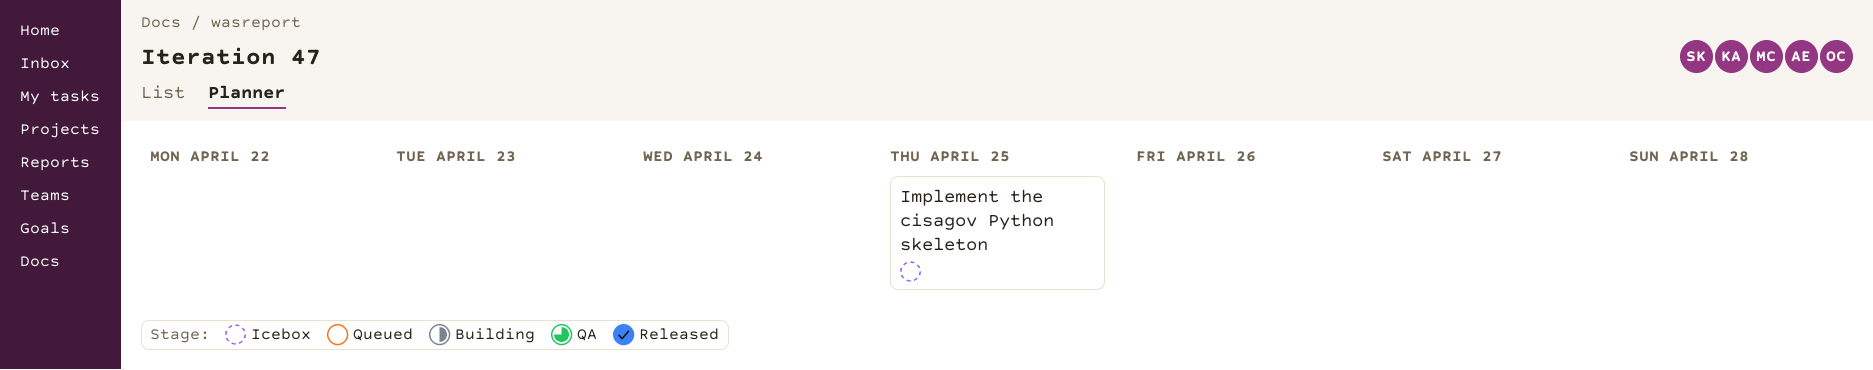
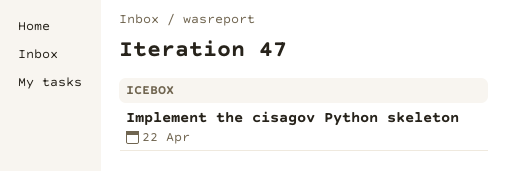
Implement the cisagov Python skeleton, due: Apr 25 -> Apr 22

